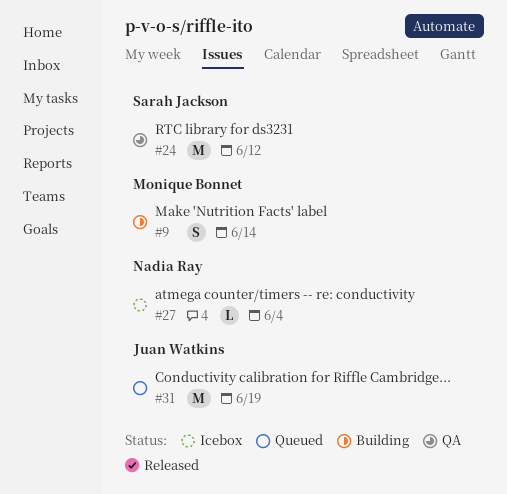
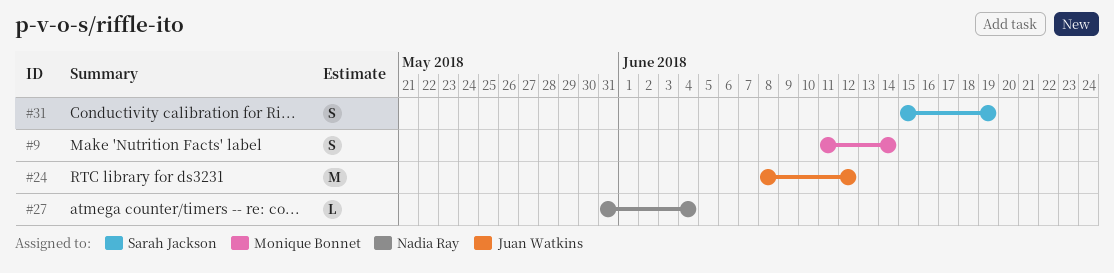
#24, owner: Sarah Jackson -> Juan Watkins
#31, owner: Juan Watkins -> Sarah Jackson
#31, estimate: M -> S

